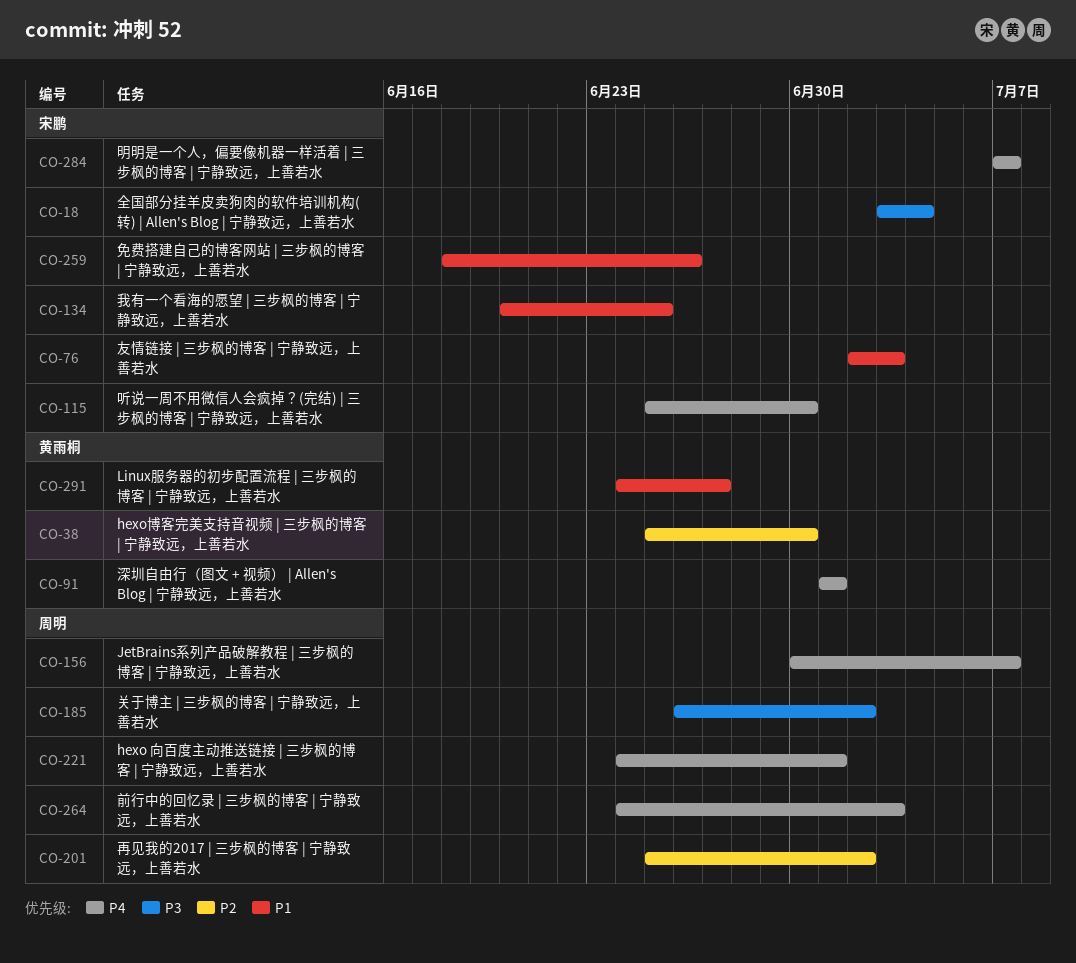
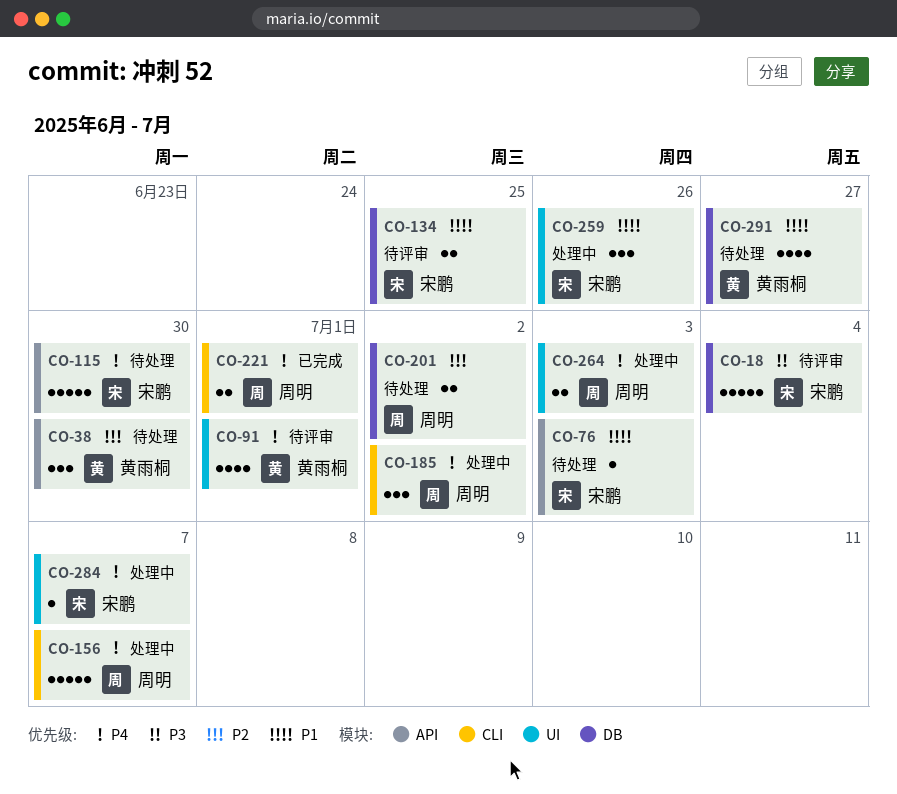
CO-185, priority: P3 -> P4

